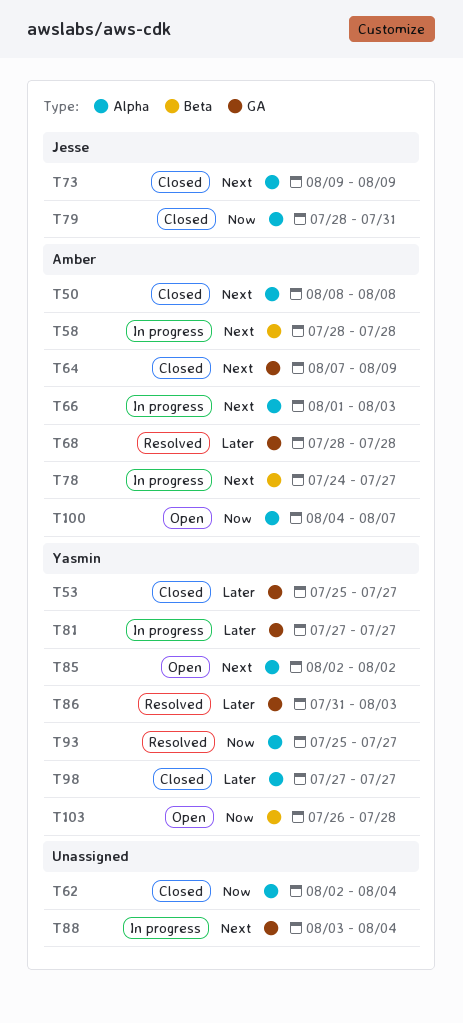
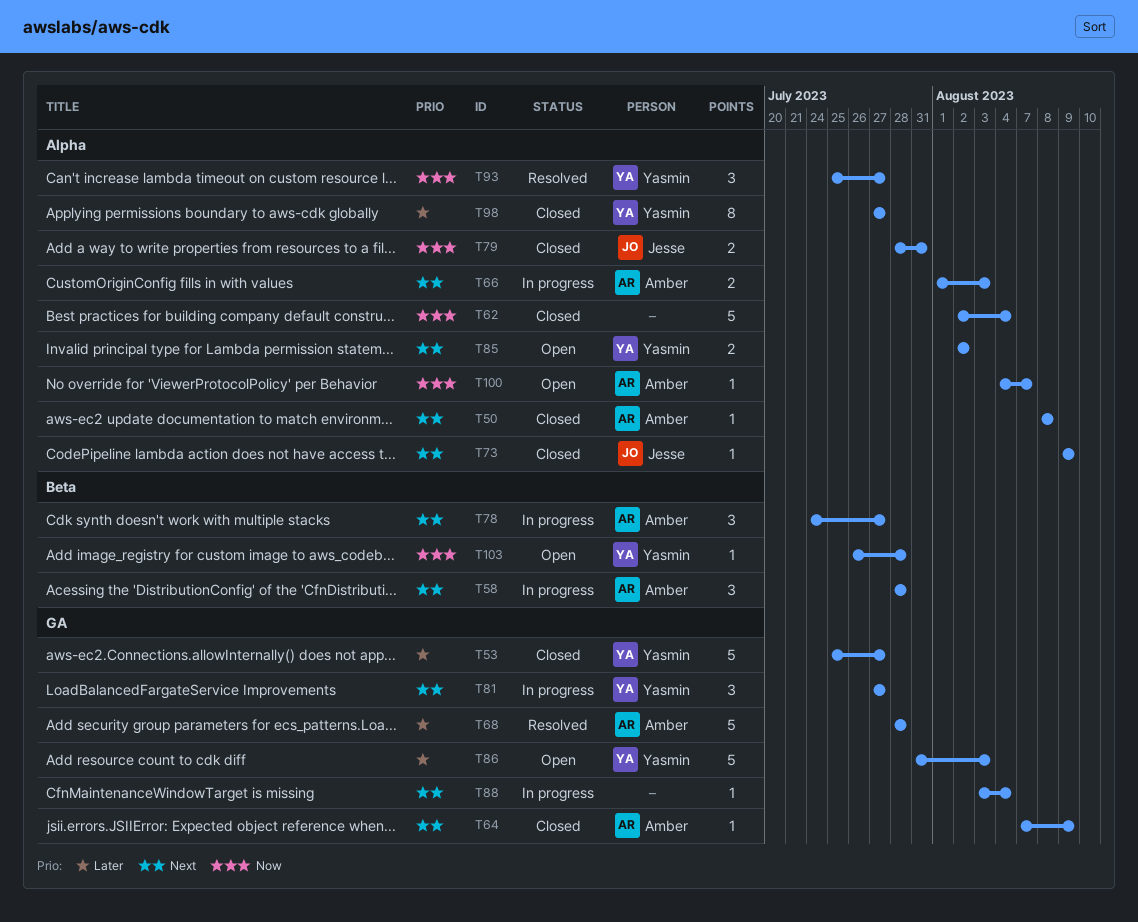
T81, priority: Later -> Next
T86, status: Resolved -> Open

